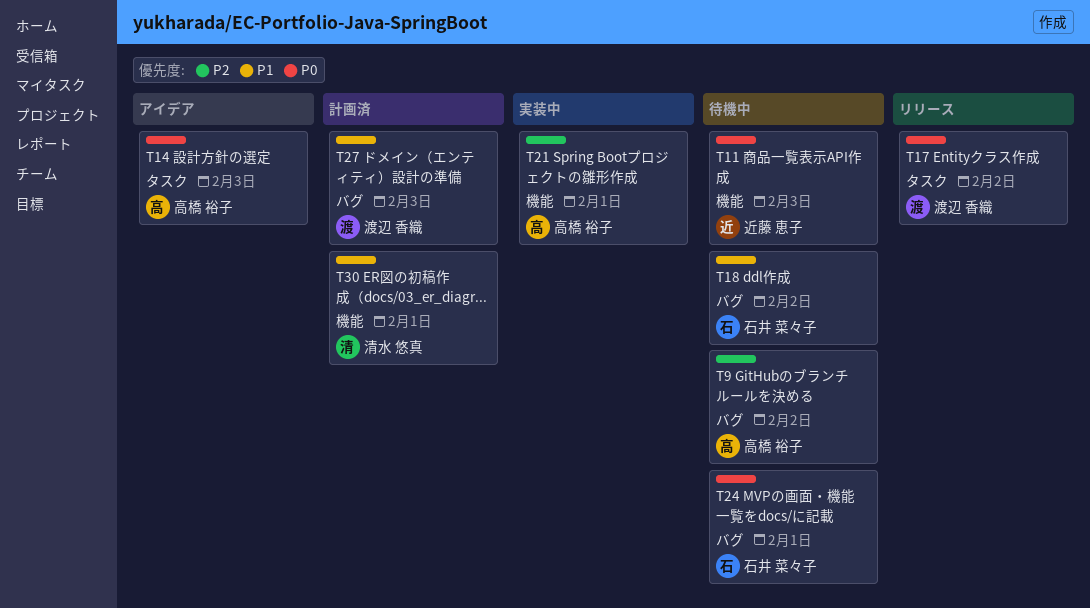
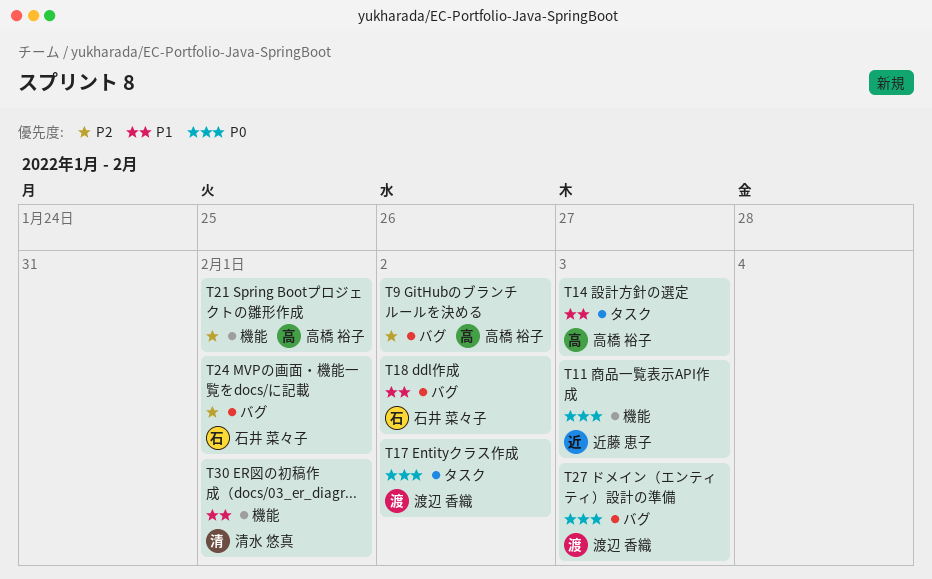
T14, priority: P0 -> P1
T24, priority: P0 -> P2
T27, priority: P1 -> P0

